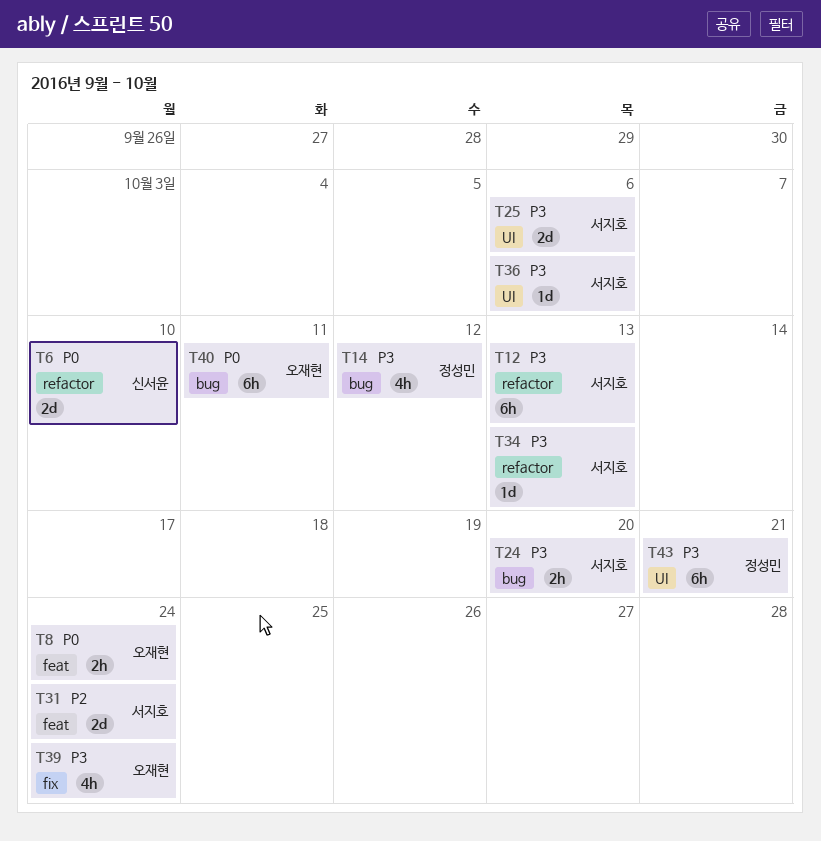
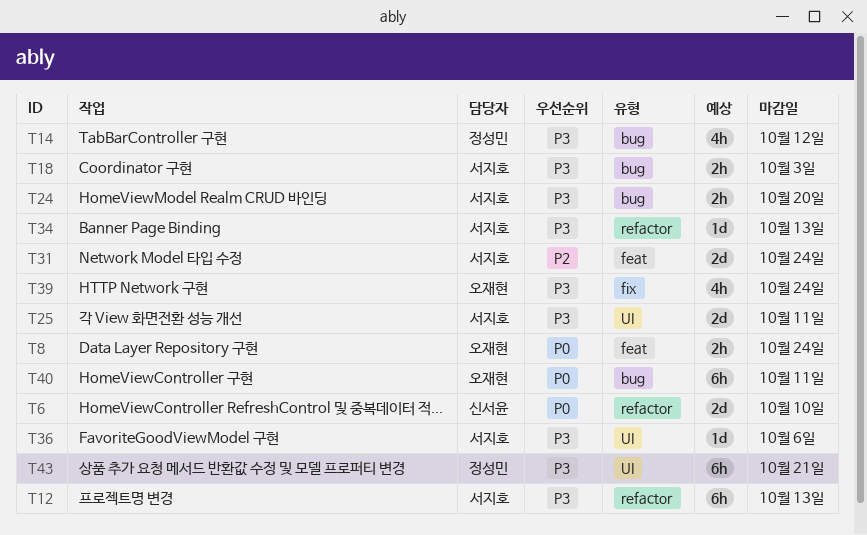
T18: none -> present
T25, due: Oct 6 -> Oct 11

